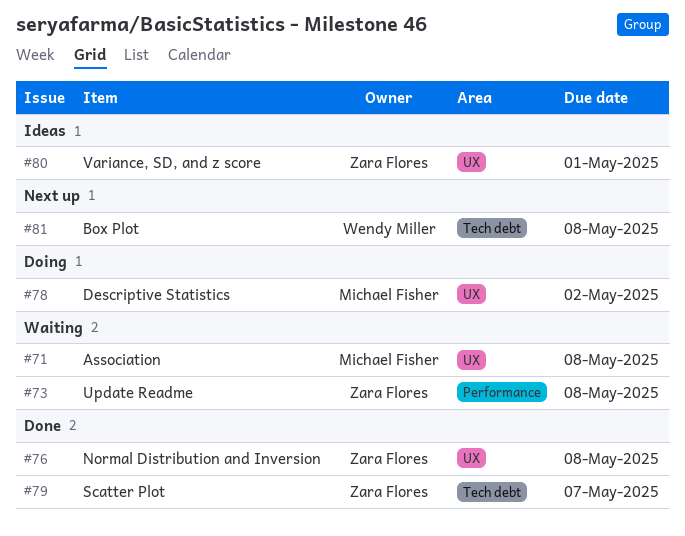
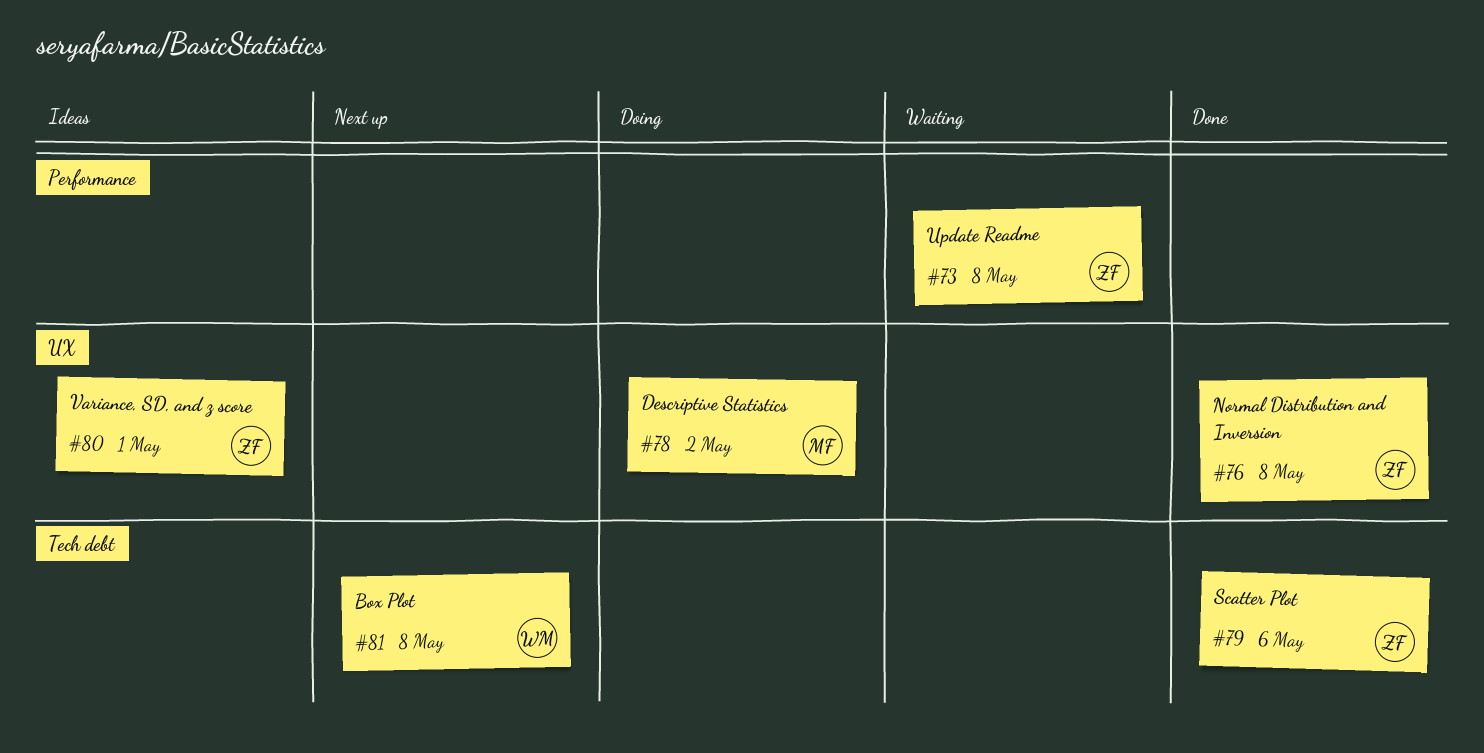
#71: present -> none
#79, due: May 7 -> May 6

